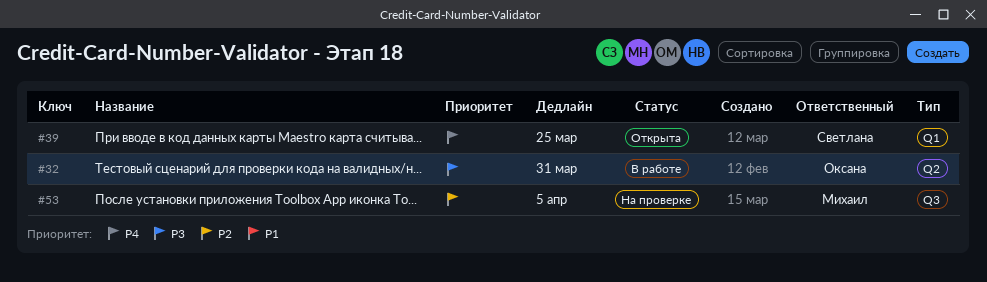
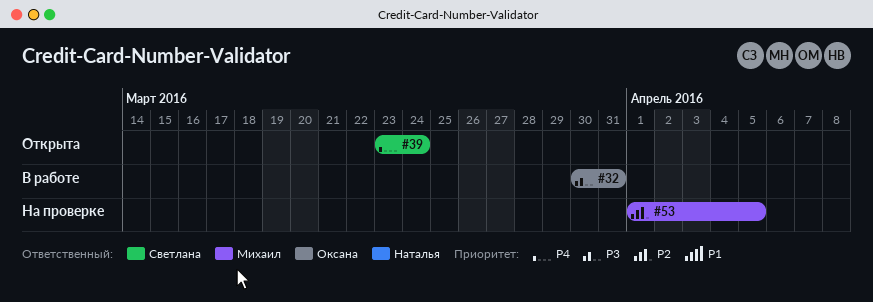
#39, due: Mar 25 -> Mar 24

